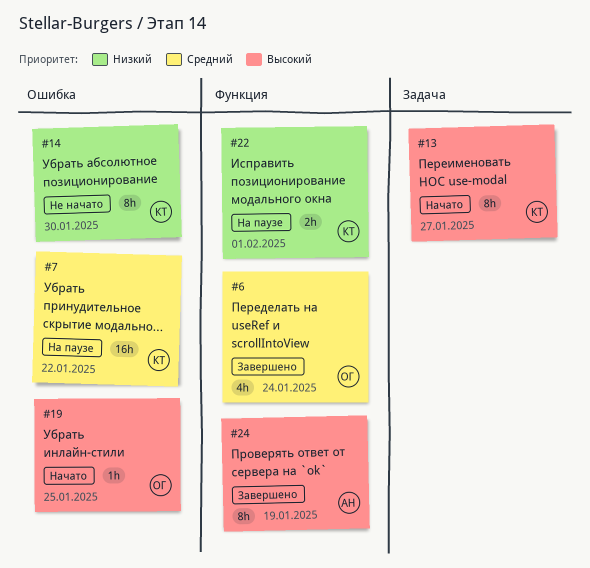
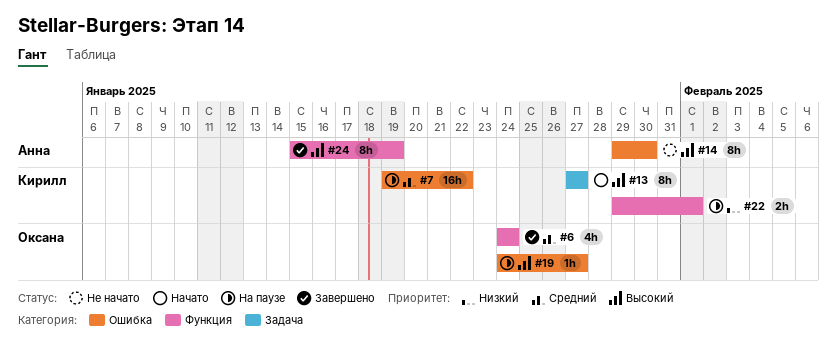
#14, owner: Кирилл -> Анна
#14, priority: Низкий -> Высокий
#19, status: Начато -> На паузе
#19, due: Jan 25 -> Jan 27

